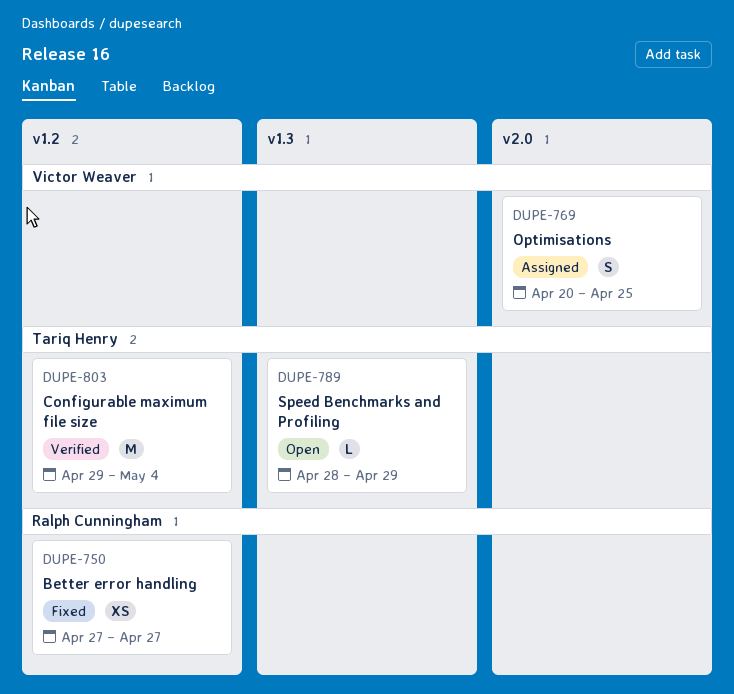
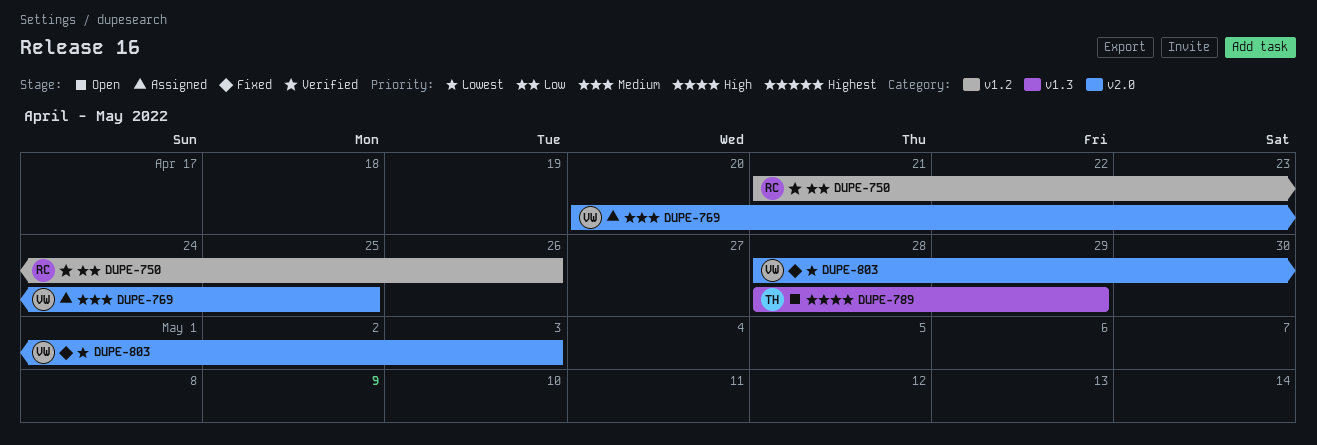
DUPE-750, status: Fixed -> Verified
DUPE-750, start: Apr 27 -> Apr 21
DUPE-750, due: Apr 27 -> Apr 26
DUPE-803, status: Verified -> Fixed
DUPE-803, owner: Tariq Henry -> Victor Weaver
DUPE-803, label: v1.2 -> v2.0
DUPE-803, start: Apr 29 -> Apr 28
DUPE-803, due: May 4 -> May 3

